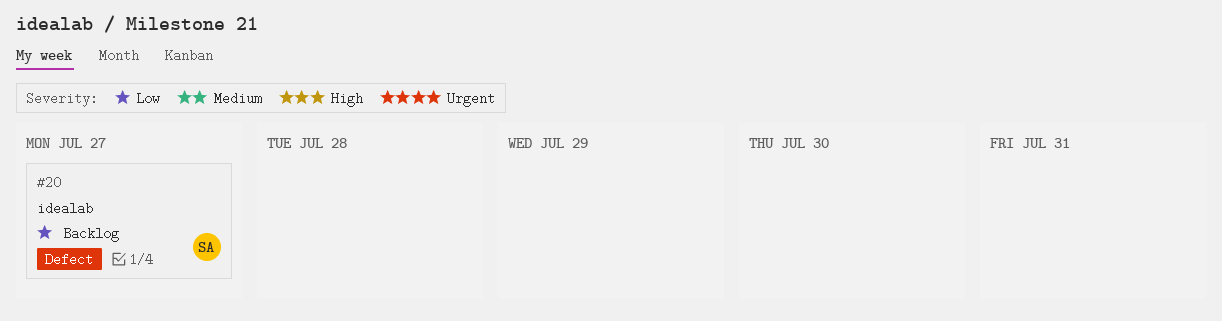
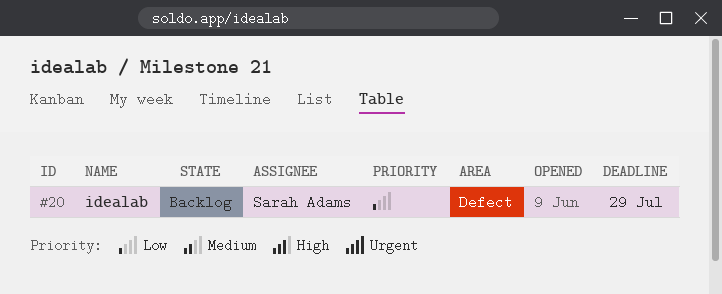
#20, due: Jul 27 -> Jul 29

